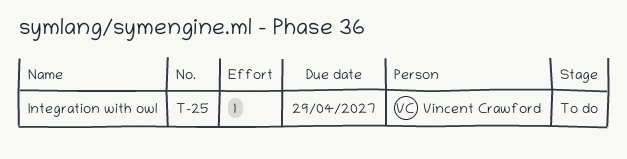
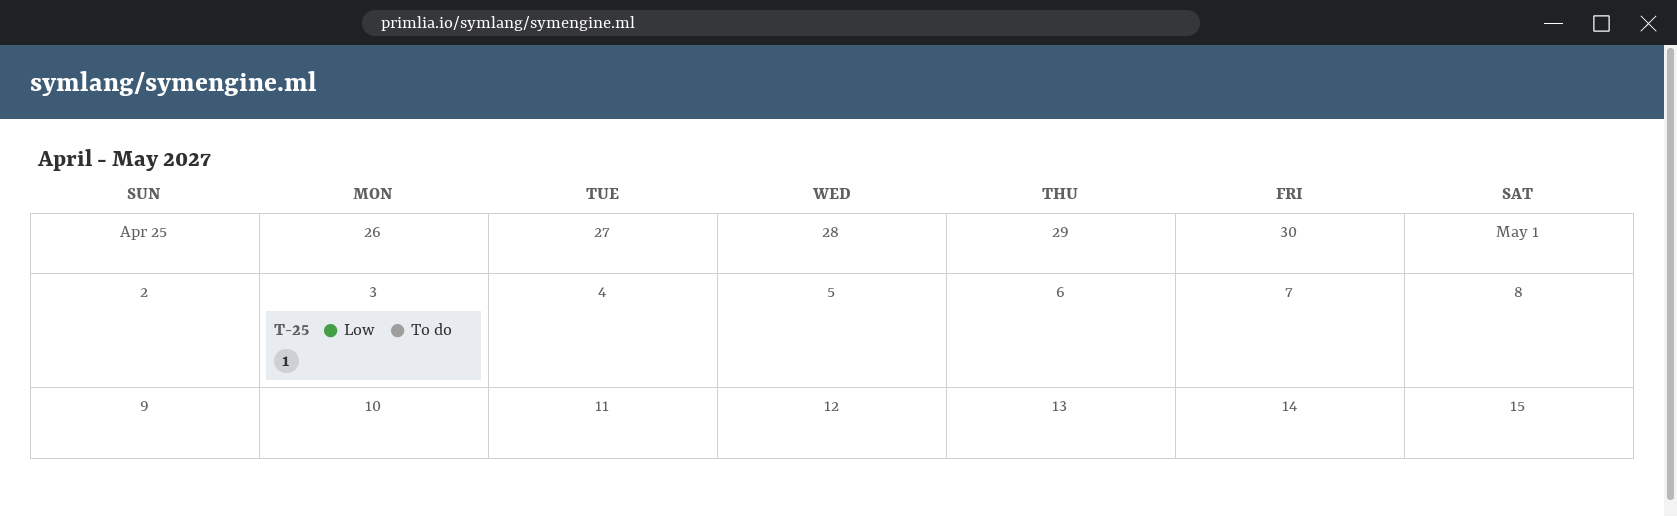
T-25, due: Apr 29 -> May 3

